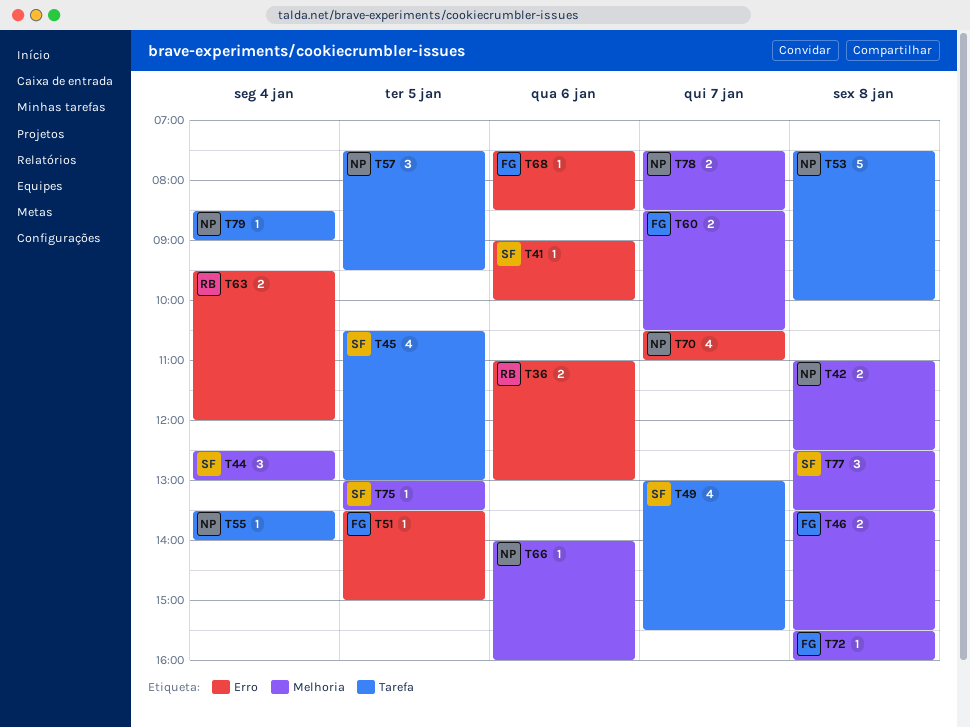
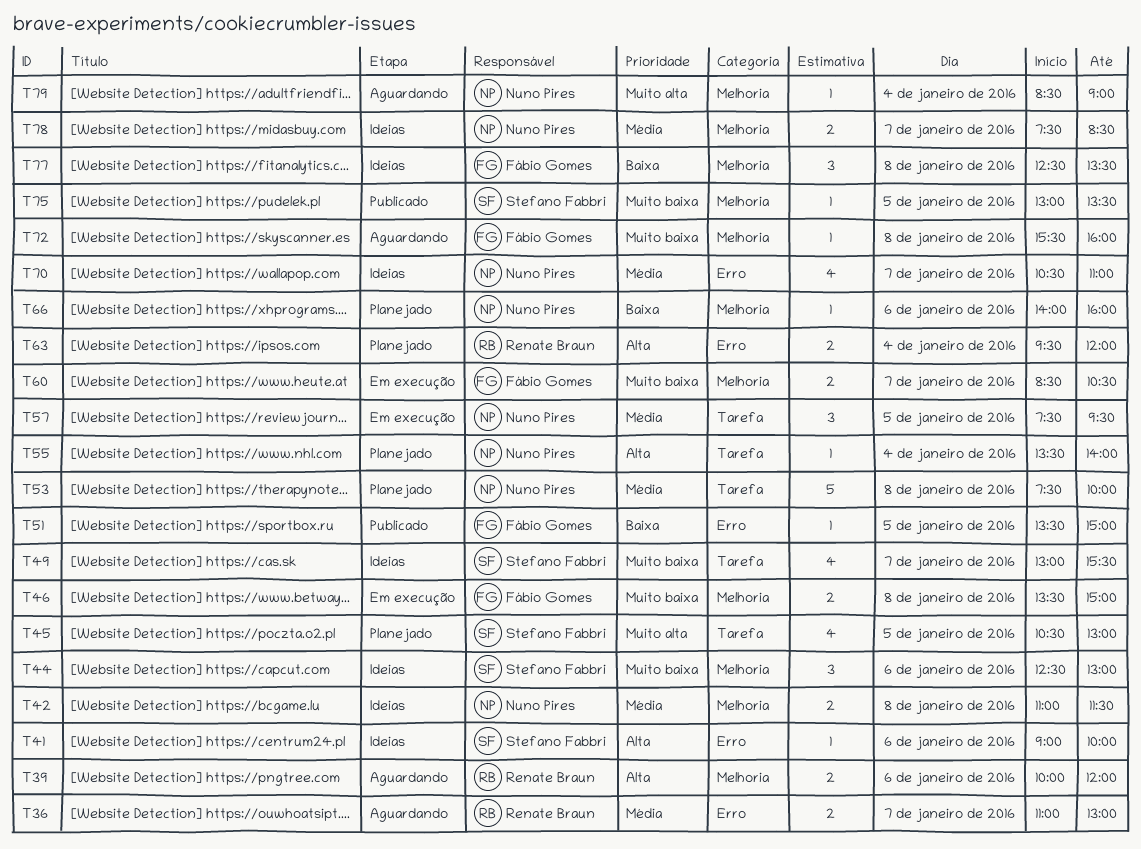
T36, day: Jan 6 -> Jan 7
T39: none -> present
T42, ends: 12:30 -> 11:30
T44, day: Jan 4 -> Jan 6
T46, ends: 15:30 -> 15:00
T68: present -> none
T77, owner: Stefano Fabbri -> Fábio Gomes
T79, label: Tarefa -> Melhoria

